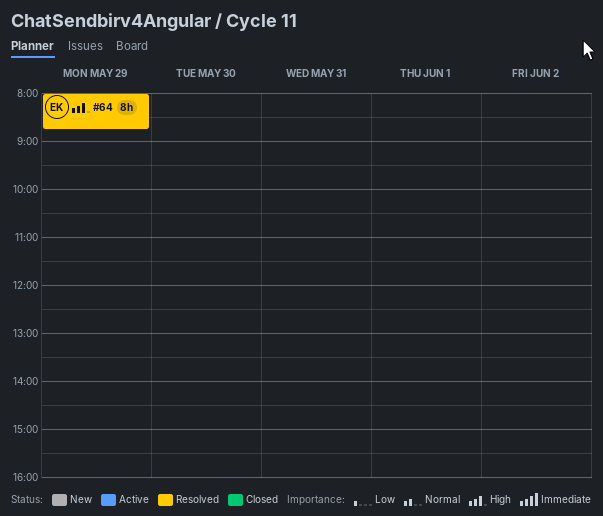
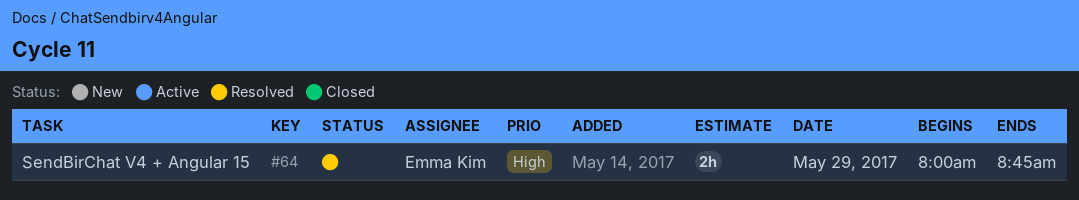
#64, estimate: 8h -> 2h

